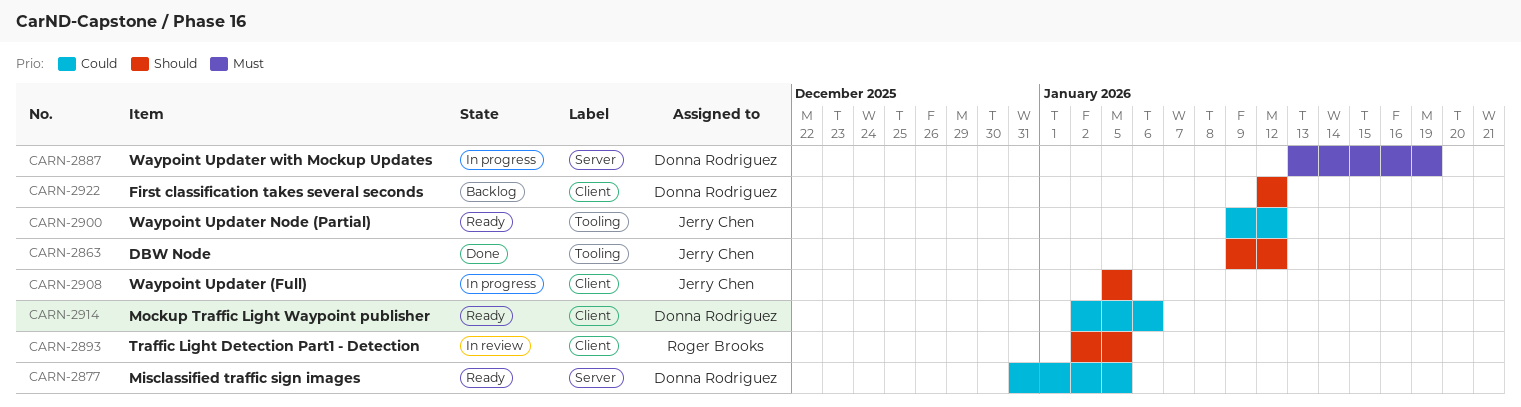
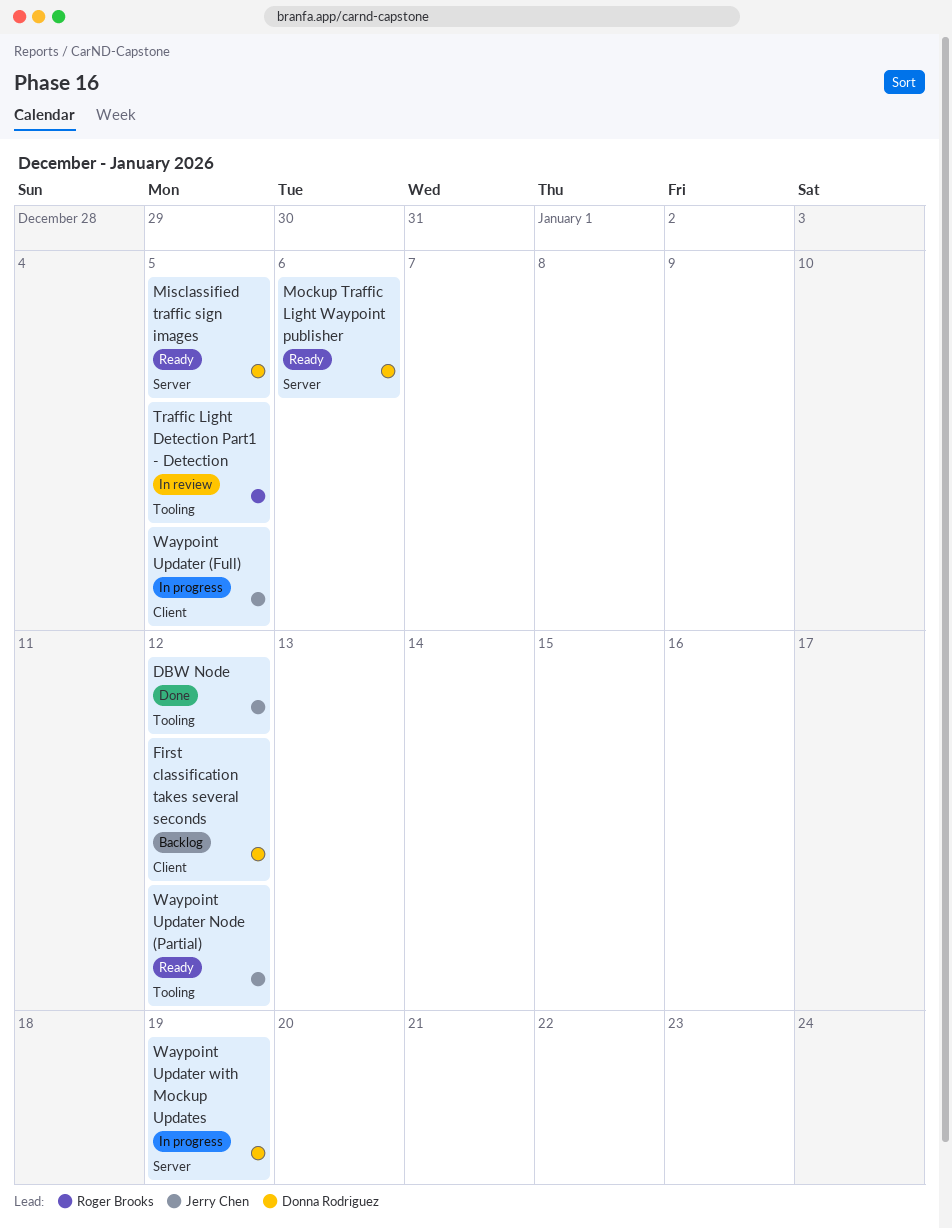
Mockup Traffic Light Waypoint publisher, label: Client -> Server
Traffic Light Detection Part1 - Detection, label: Client -> Tooling

